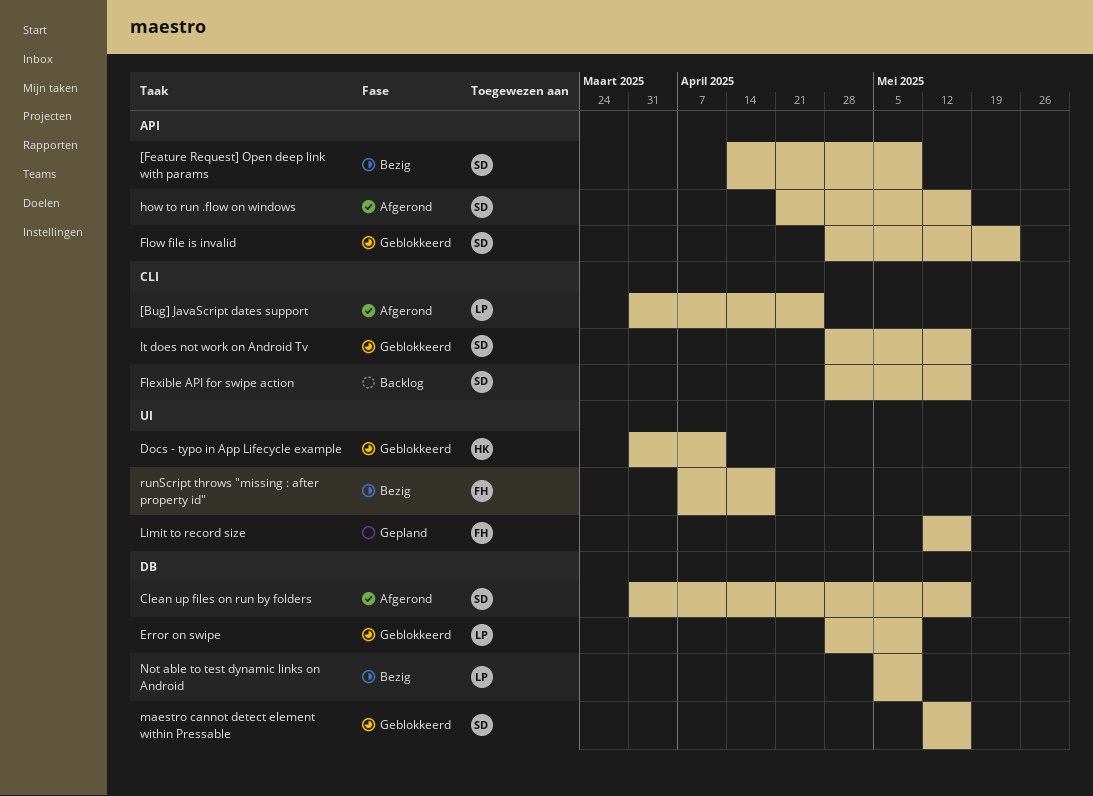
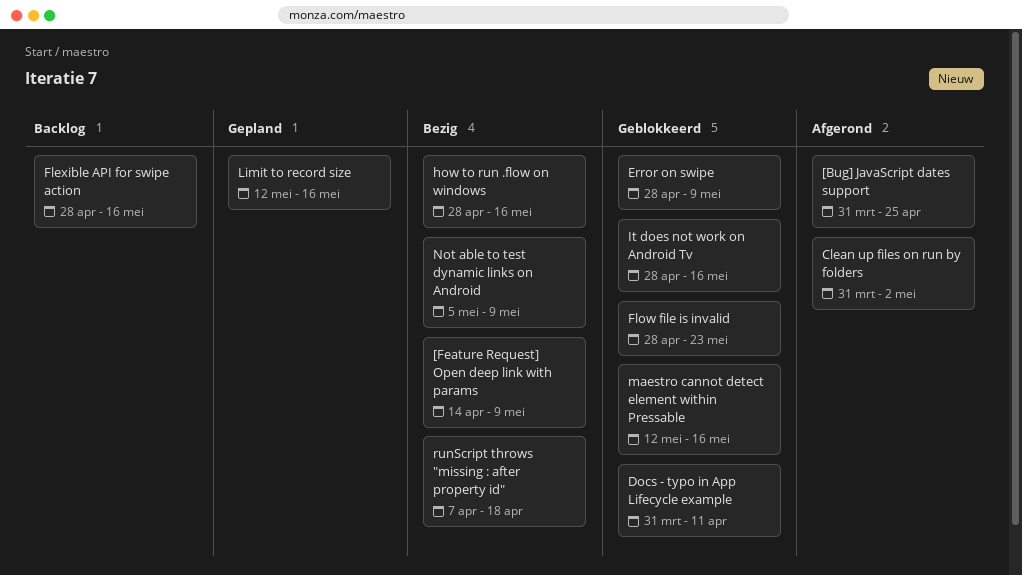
Clean up files on run by folders, due: May 16 -> May 2
how to run .flow on windows, status: Afgerond -> Bezig
how to run .flow on windows, start: Apr 21 -> Apr 28

